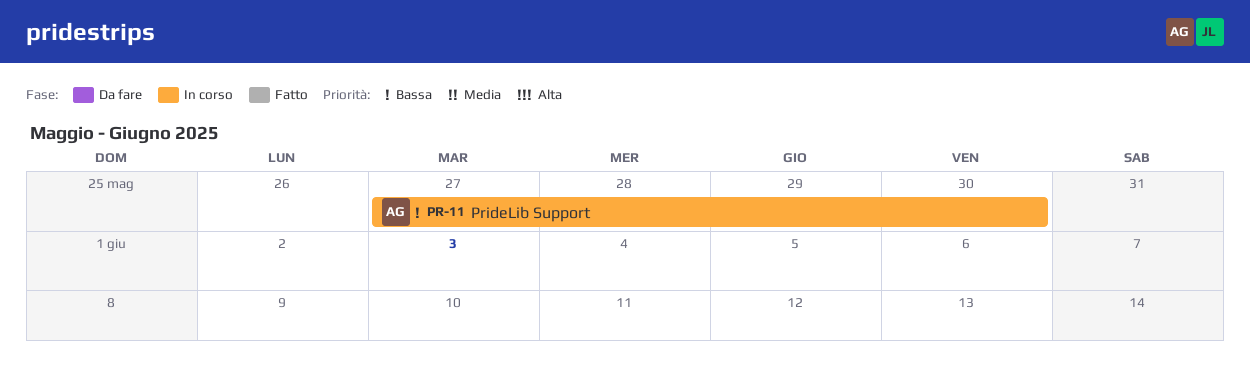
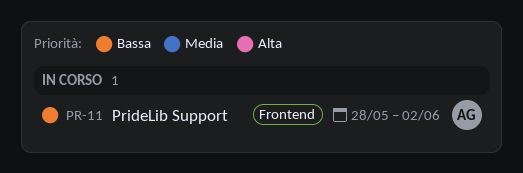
PR-11, start: May 27 -> May 28
PR-11, due: May 30 -> Jun 2

